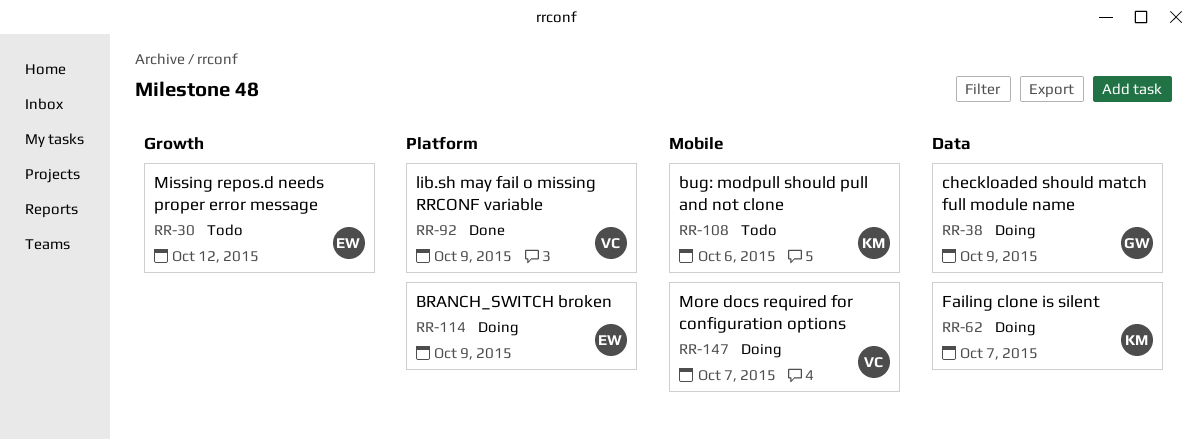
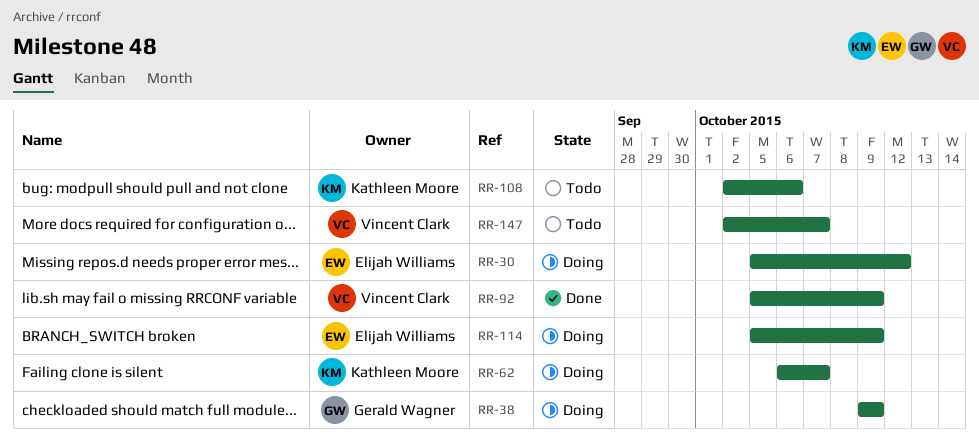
RR-30, status: Todo -> Doing
RR-147, status: Doing -> Todo

